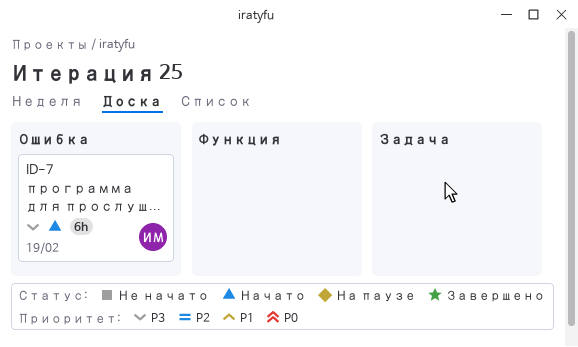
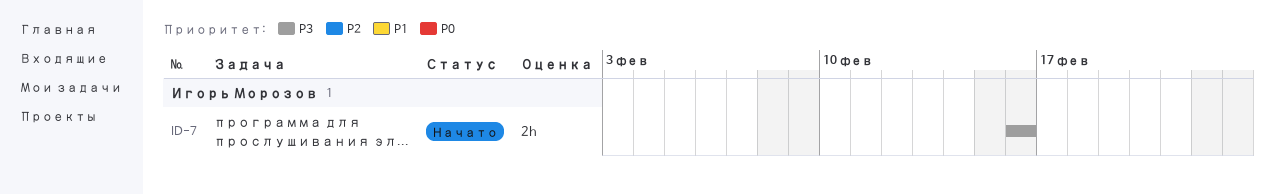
ID-7, estimate: 6h -> 2h
ID-7, due: Feb 19 -> Feb 16

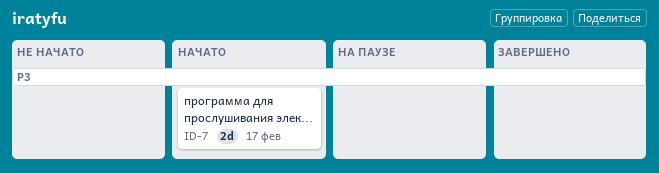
ID-7, estimate: 2h -> 2d
ID-7, due: Feb 16 -> Feb 17

